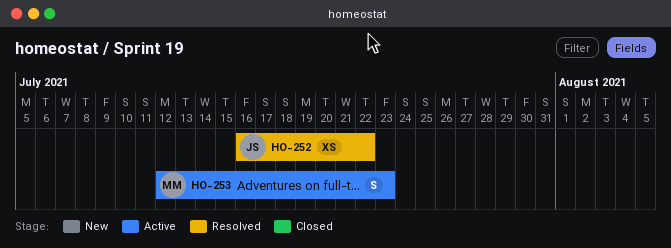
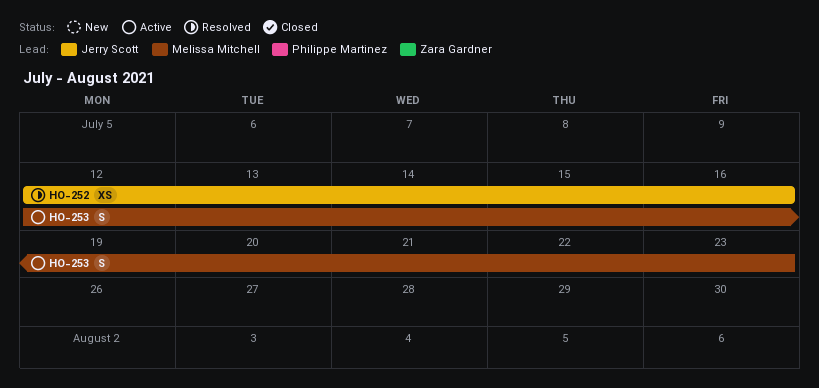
HO-252, start: Jul 16 -> Jul 12
HO-252, due: Jul 22 -> Jul 16

